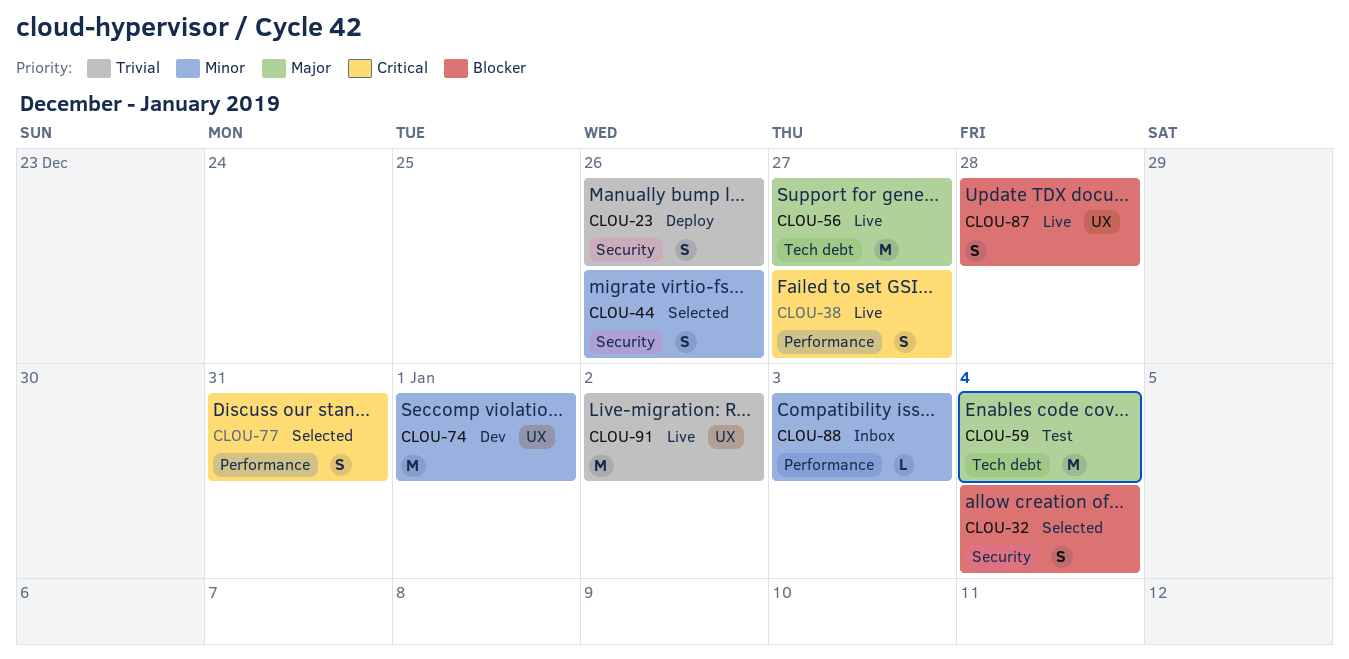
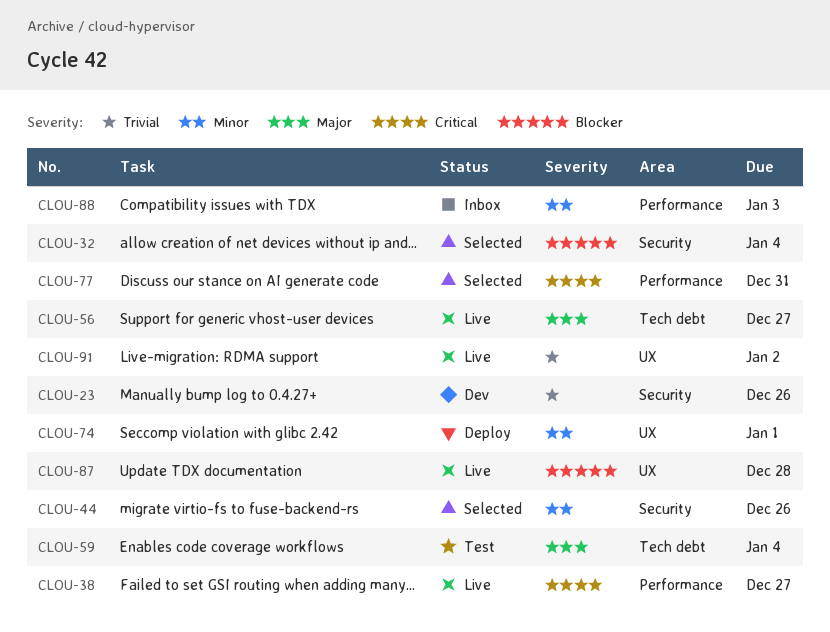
CLOU-23, status: Deploy -> Dev
CLOU-74, status: Dev -> Deploy

